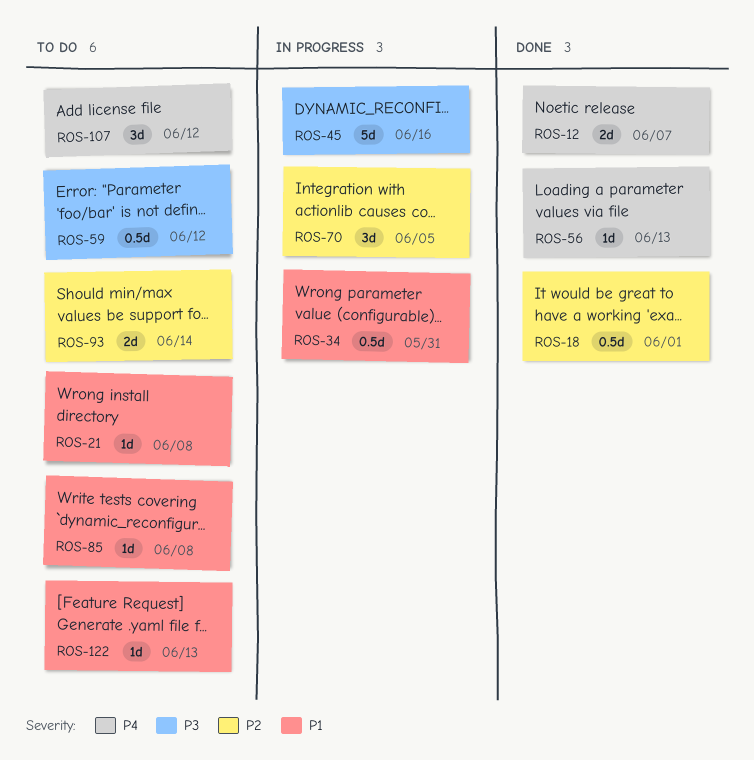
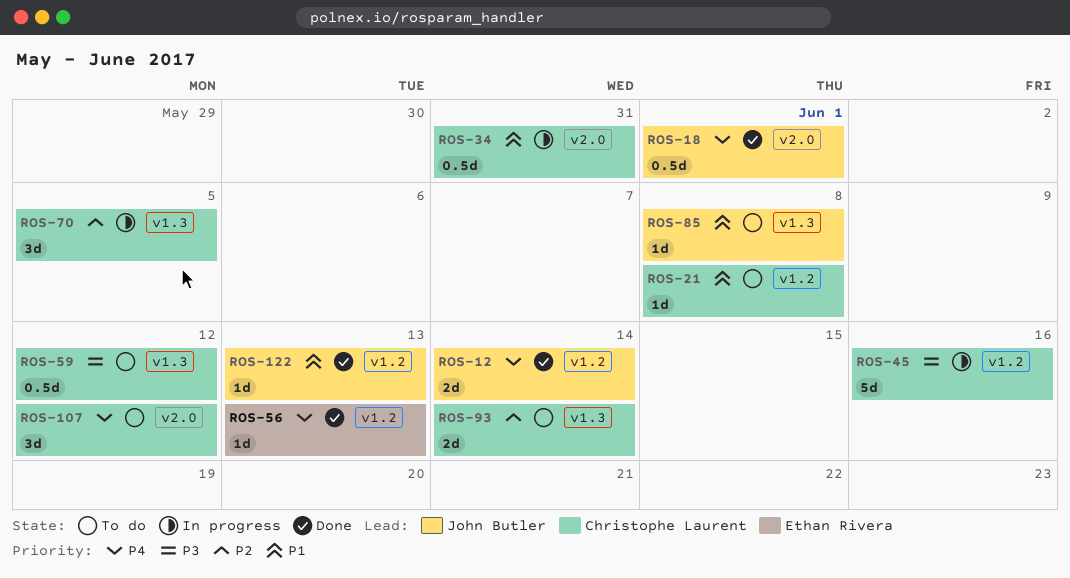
ROS-12, due: Jun 7 -> Jun 14
ROS-18, priority: P2 -> P4
ROS-122, status: To do -> Done

